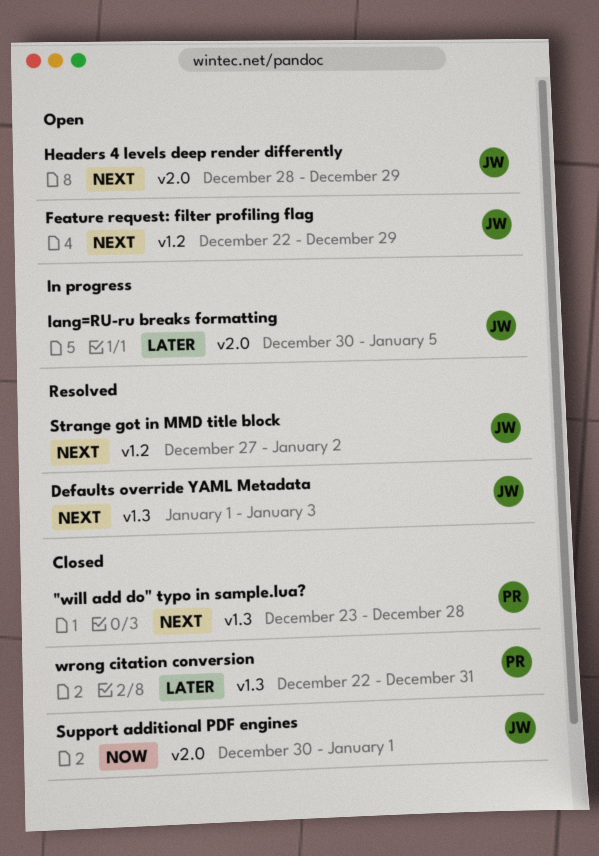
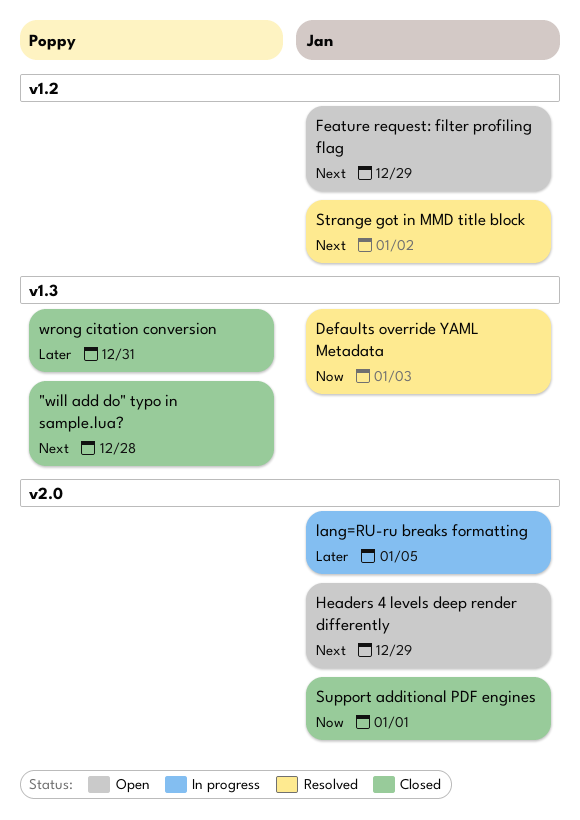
Defaults override YAML Metadata, priority: Next -> Now

